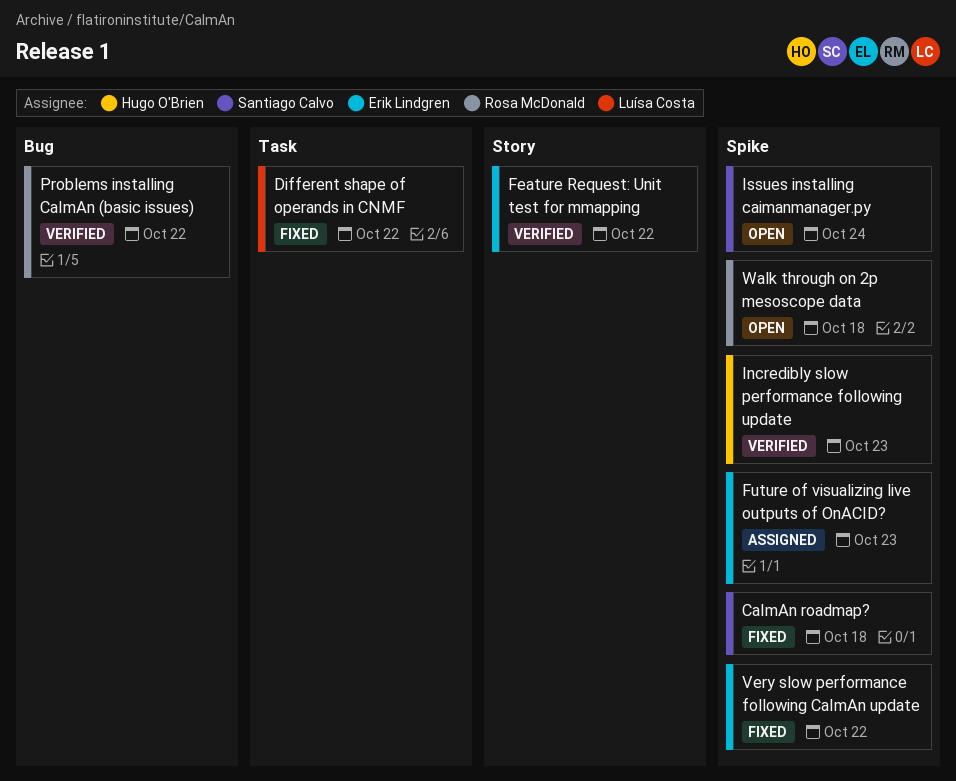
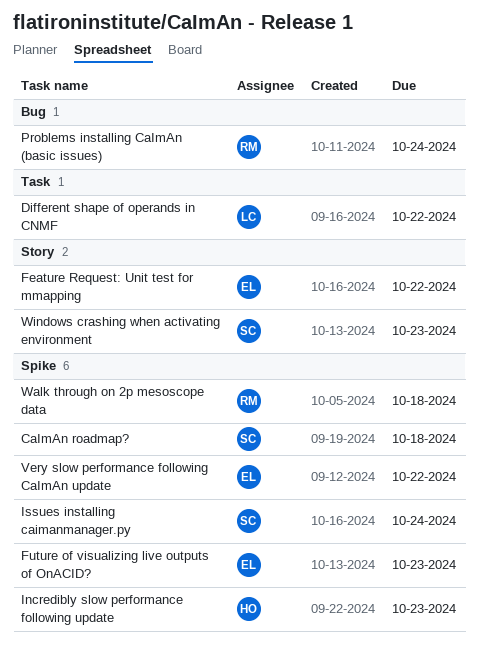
Problems installing CaImAn (basic issues), due: Oct 22 -> Oct 24
Windows crashing when activating environment: none -> present

